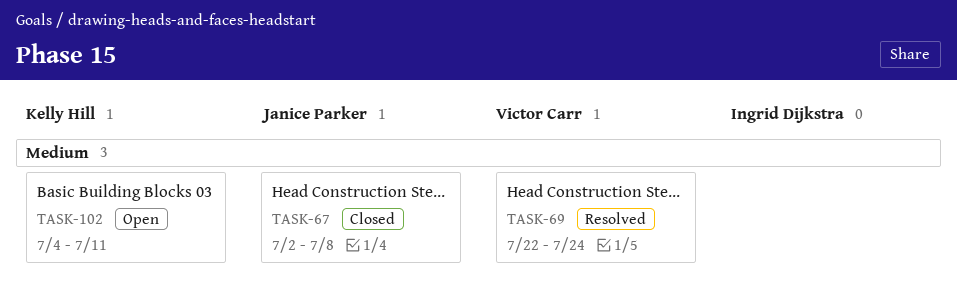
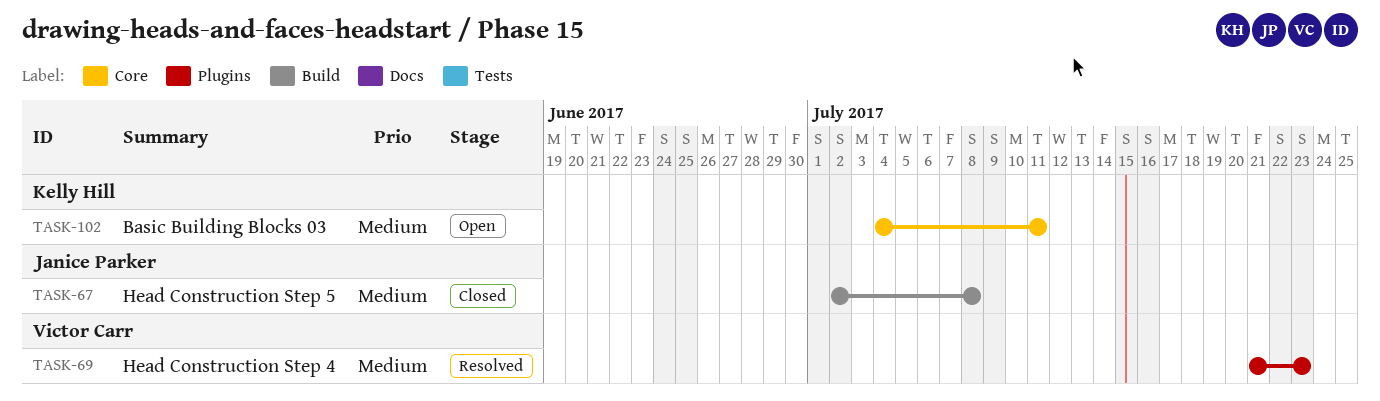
TASK-69, start: Jul 22 -> Jul 21
TASK-69, due: Jul 24 -> Jul 23

